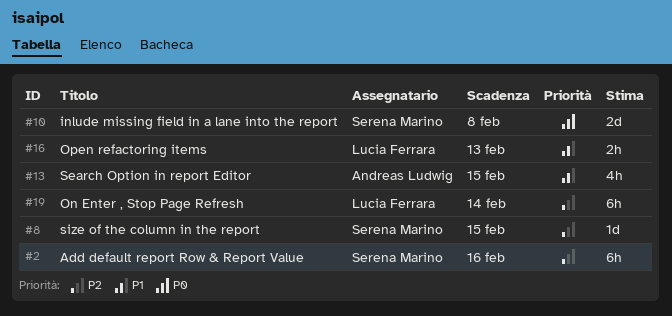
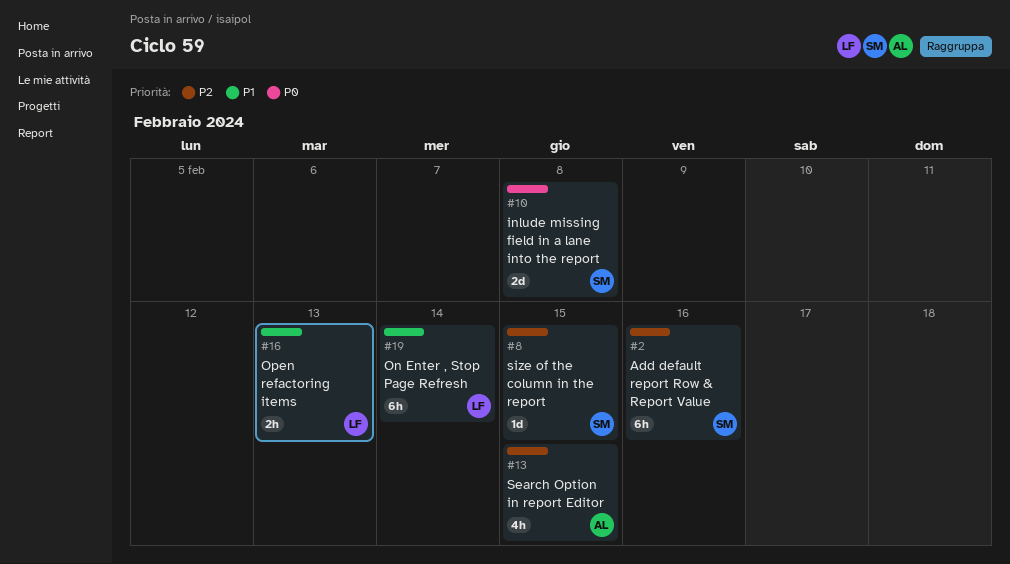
#13, priority: P1 -> P2
#19, priority: P2 -> P1

